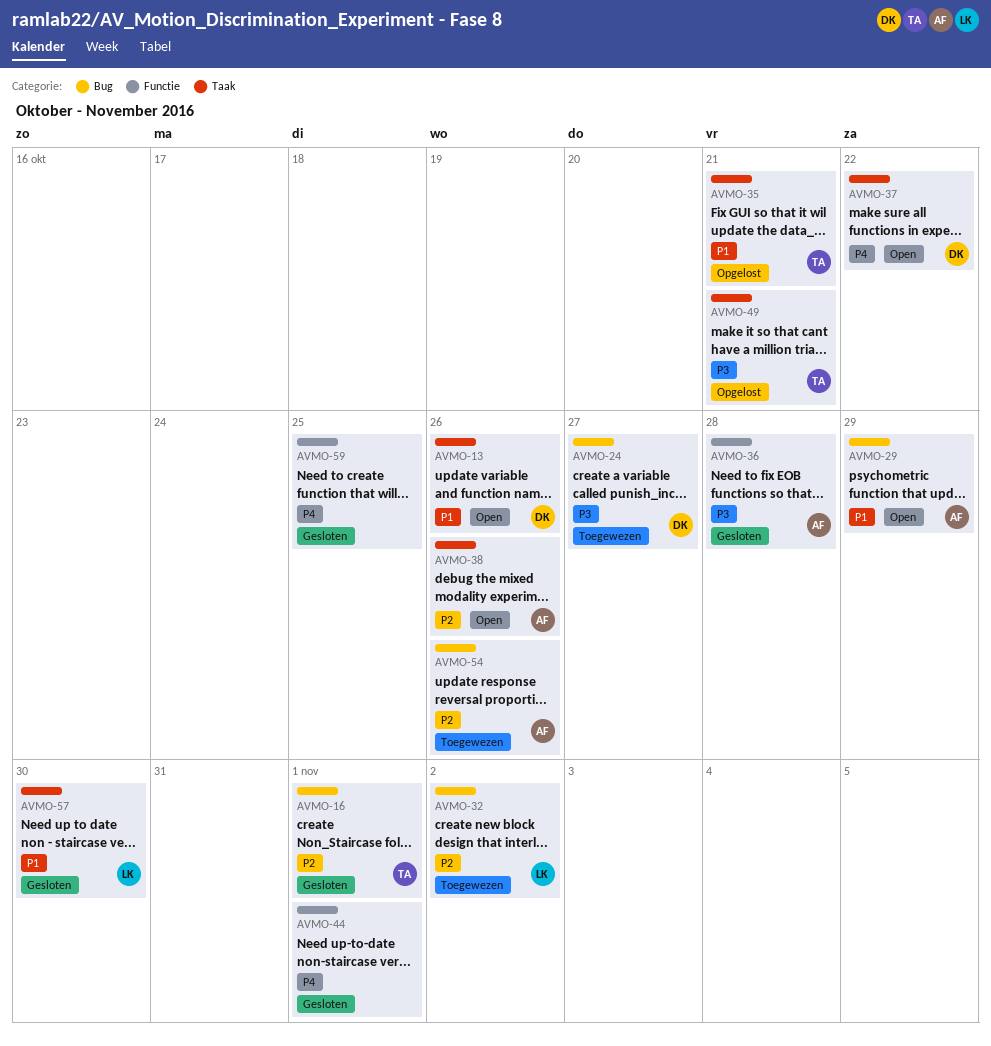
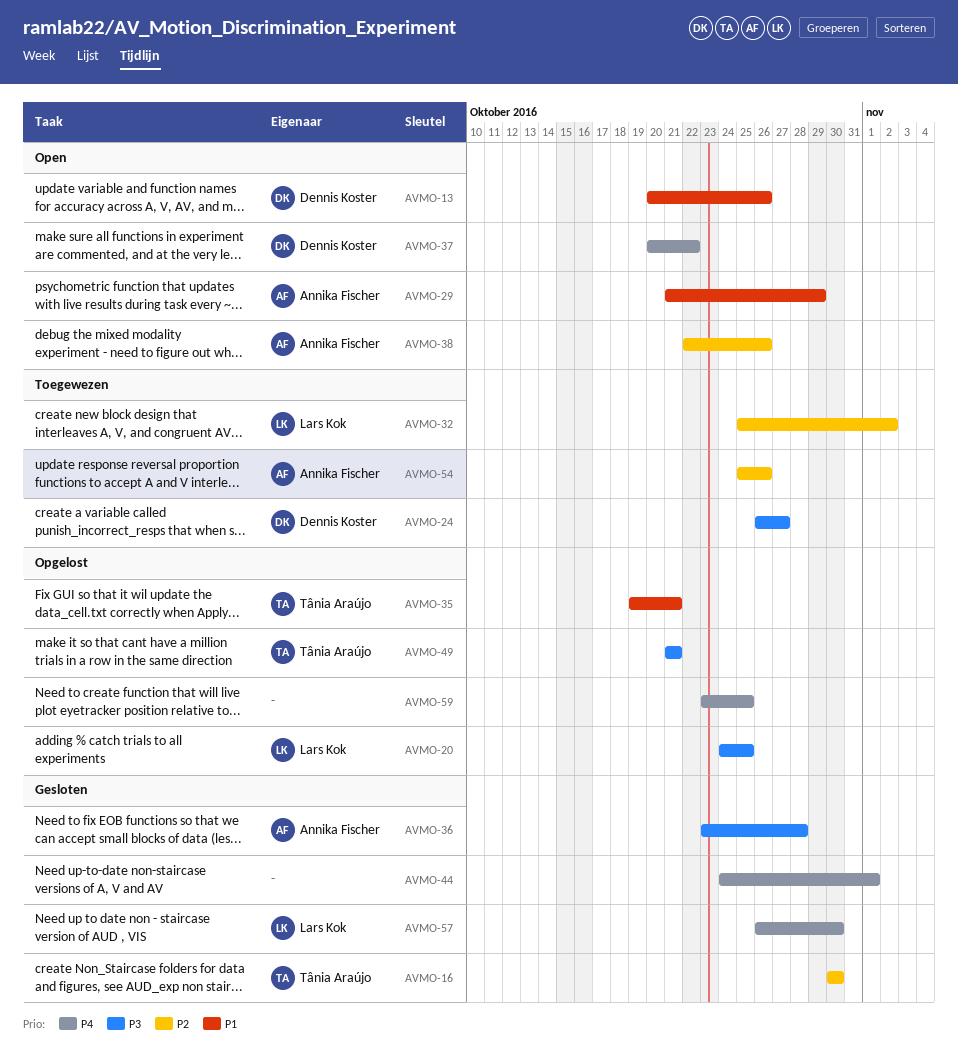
AVMO-16, due: Nov 1 -> Oct 30
AVMO-20: none -> present
AVMO-57, priority: P1 -> P4
AVMO-59, status: Gesloten -> Opgelost

